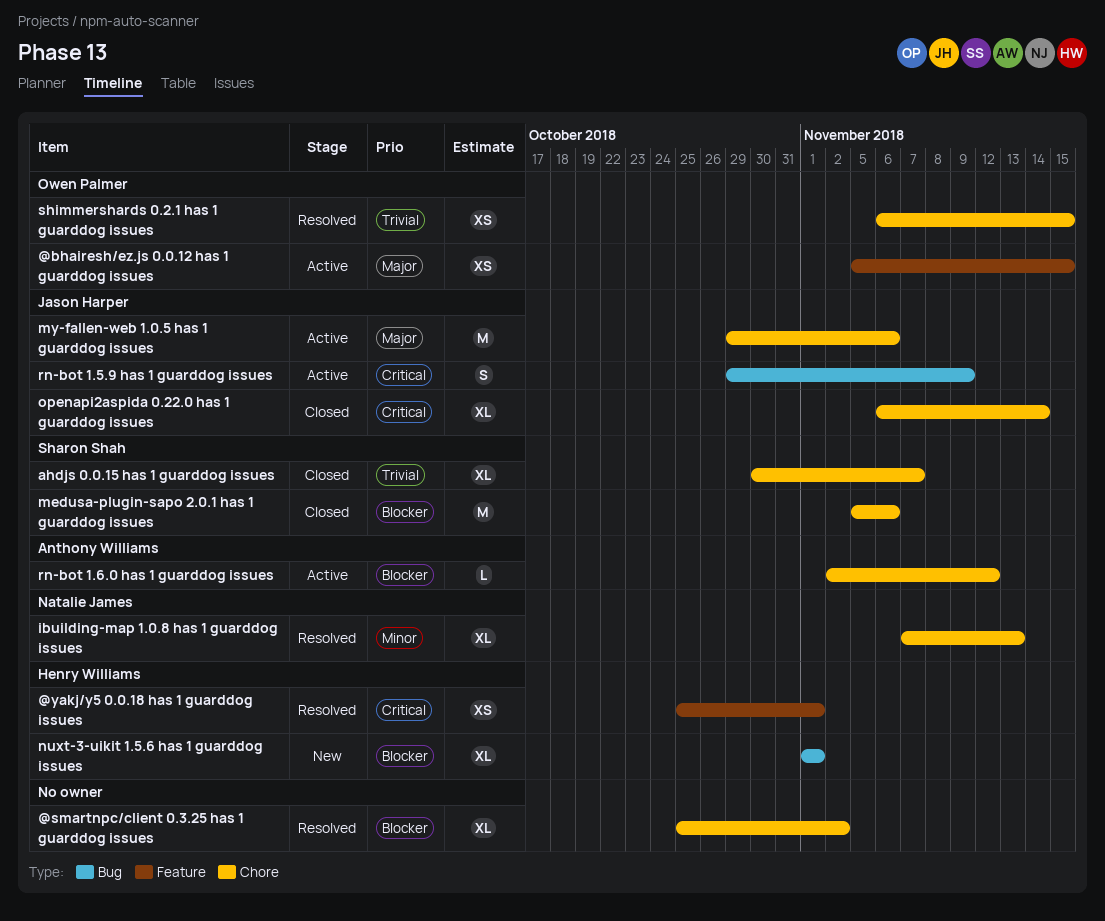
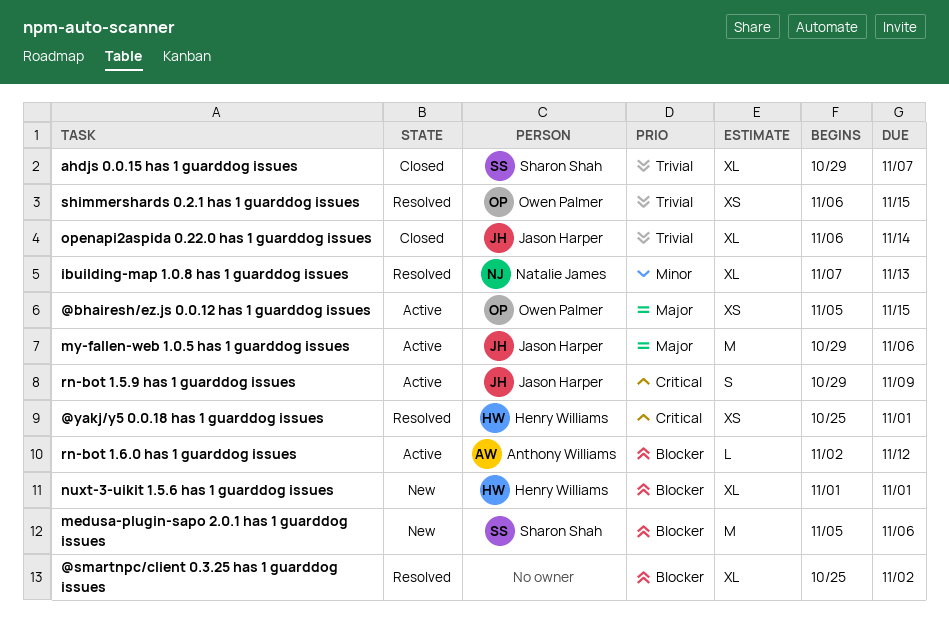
ahdjs 0.0.15 has 1 guarddog issues, start: Oct 30 -> Oct 29
medusa-plugin-sapo 2.0.1 has 1 guarddog issues, status: Closed -> New
openapi2aspida 0.22.0 has 1 guarddog issues, priority: Critical -> Trivial

